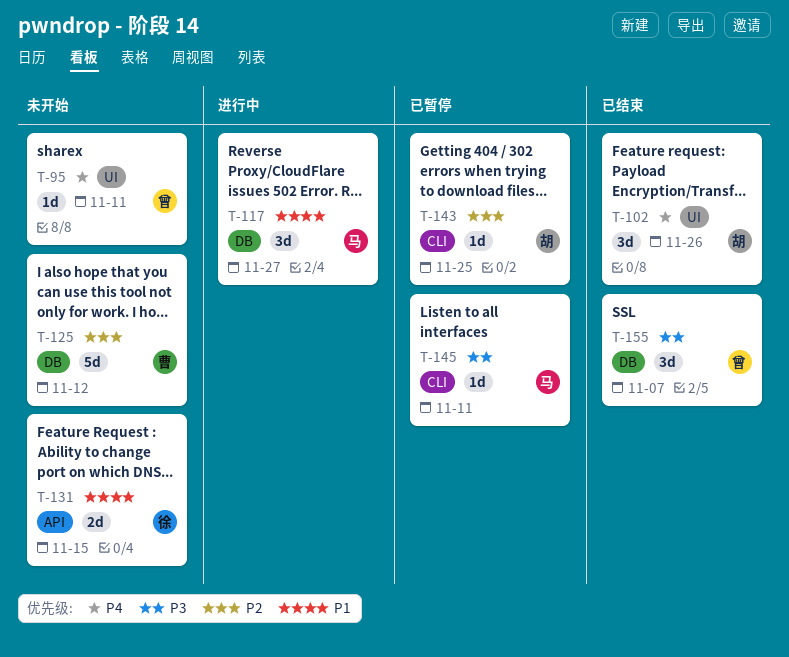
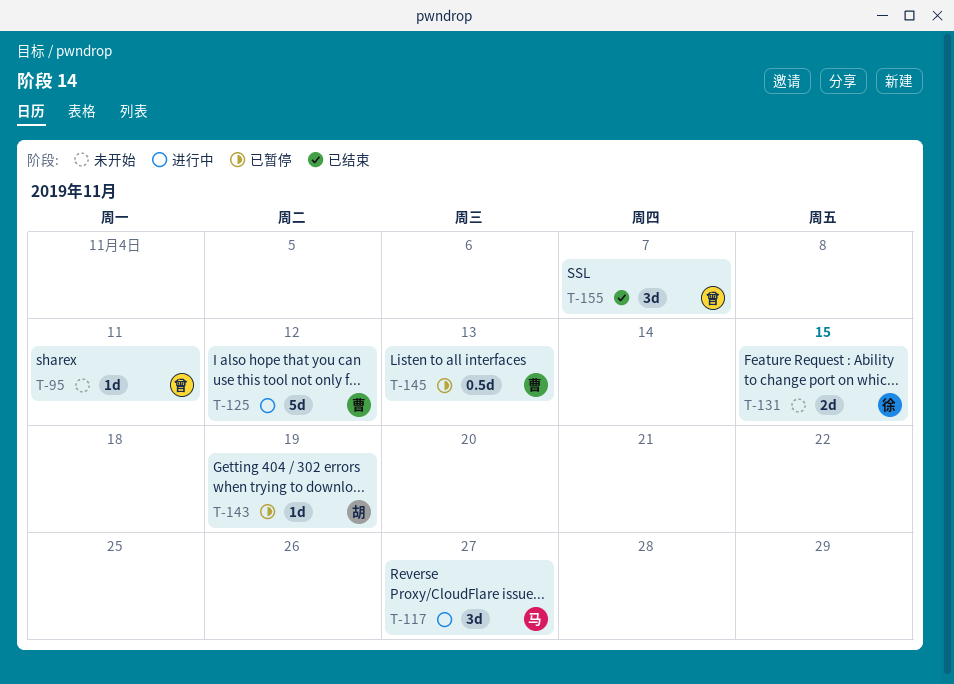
T-102: present -> none
T-125, status: 未开始 -> 进行中
T-143, due: Nov 25 -> Nov 19
T-145, owner: 马 -> 曹
T-145, estimate: 1d -> 0.5d
T-145, due: Nov 11 -> Nov 13

